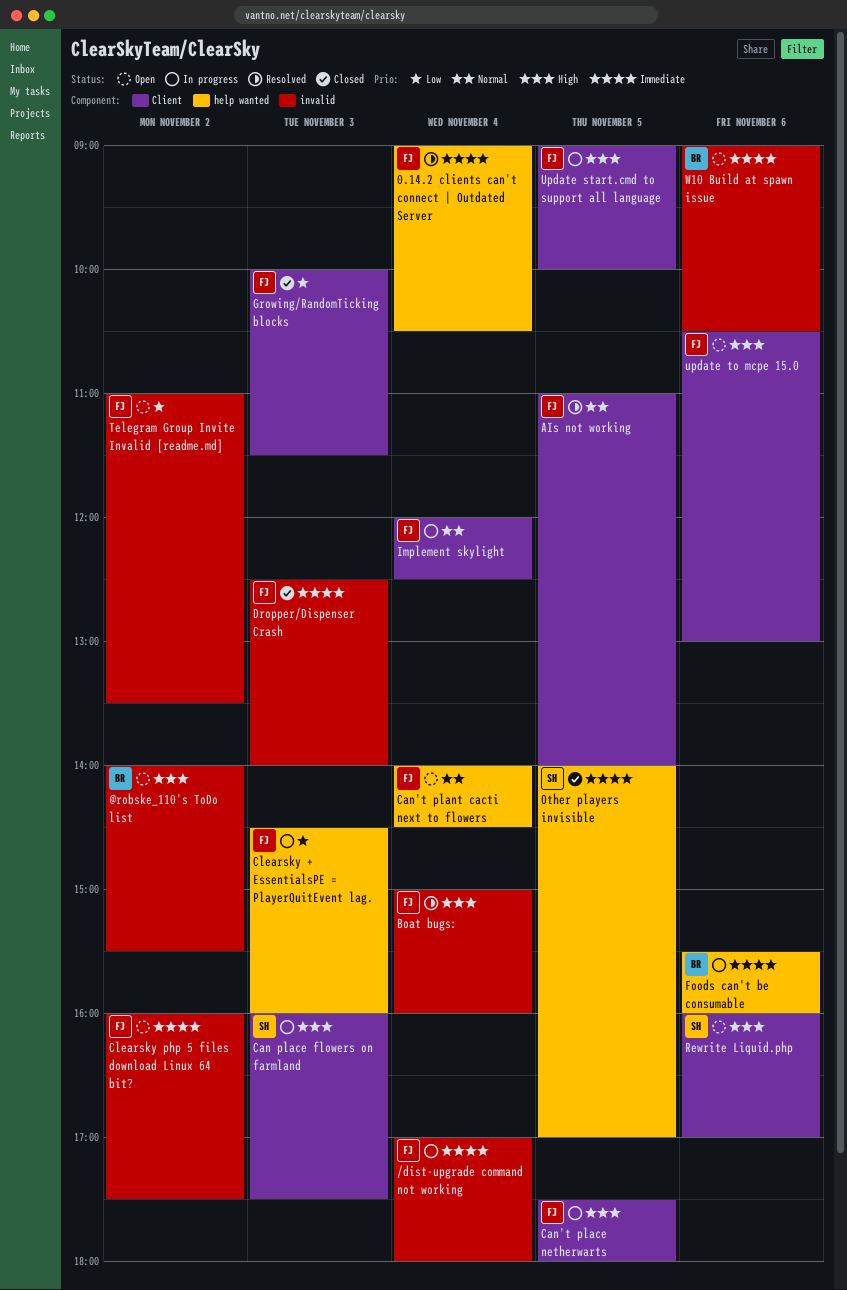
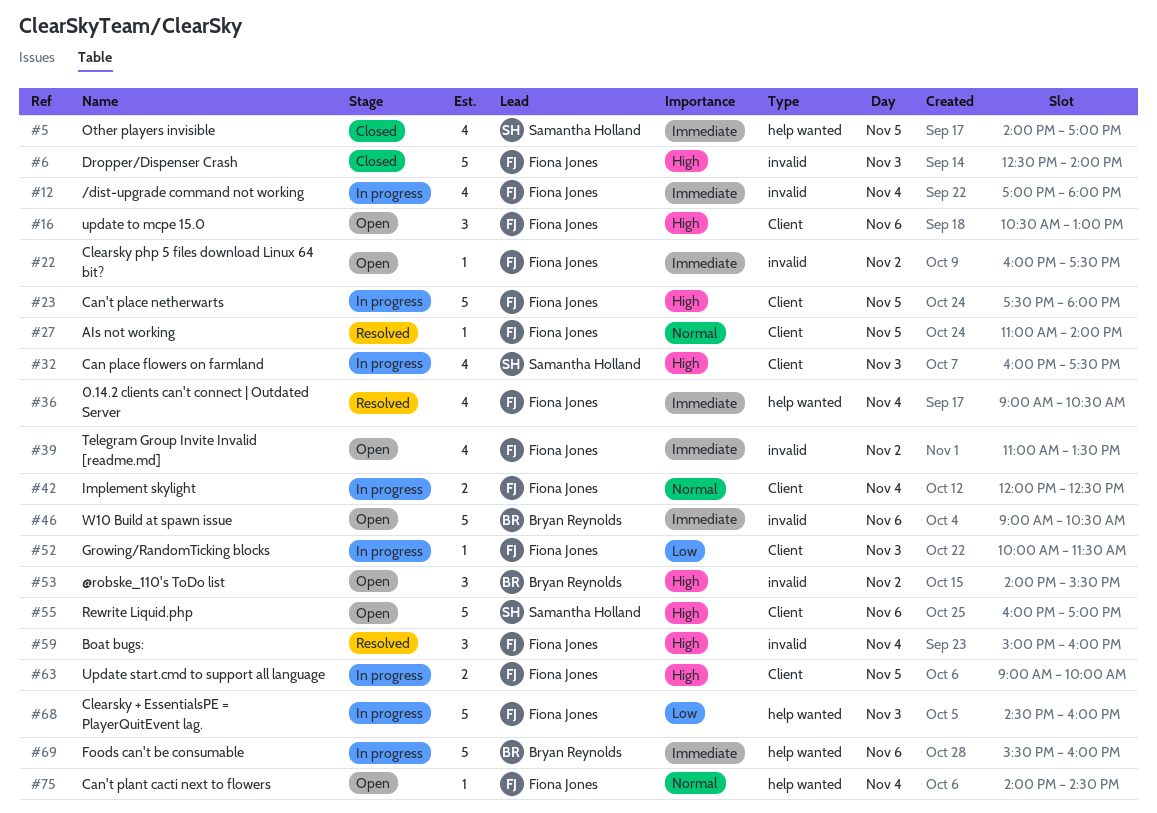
Dropper/Dispenser Crash, priority: Immediate -> High
Growing/RandomTicking blocks, status: Closed -> In progress
Telegram Group Invite Invalid [readme.md], priority: Low -> Immediate

